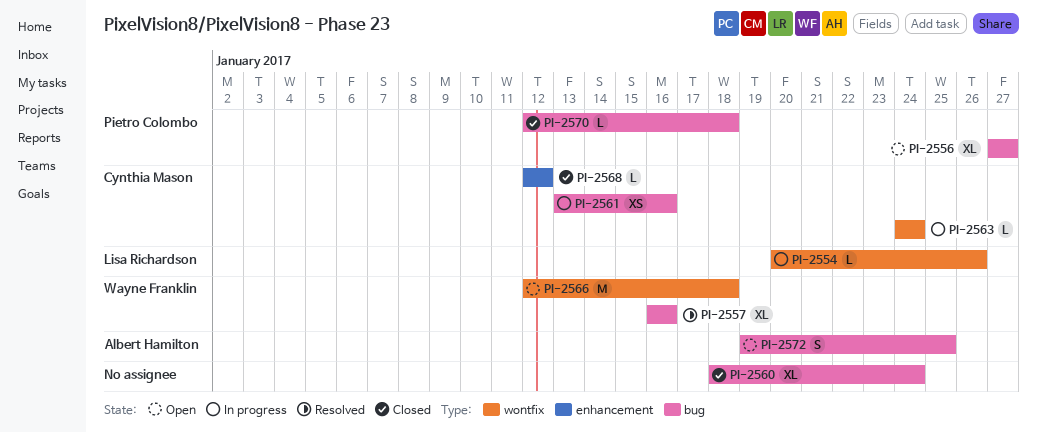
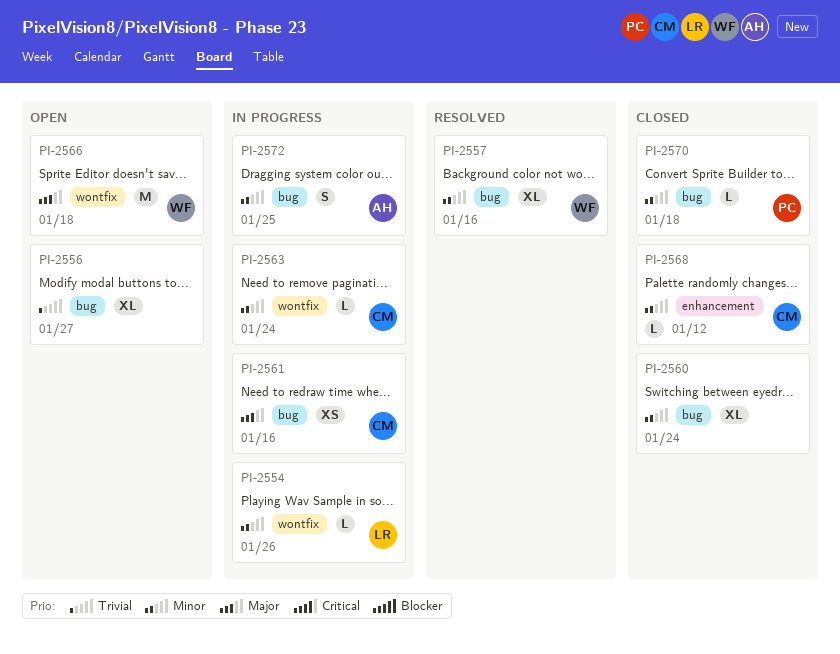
PI-2556, owner: Pietro Colombo -> none
PI-2572, status: Open -> In progress

